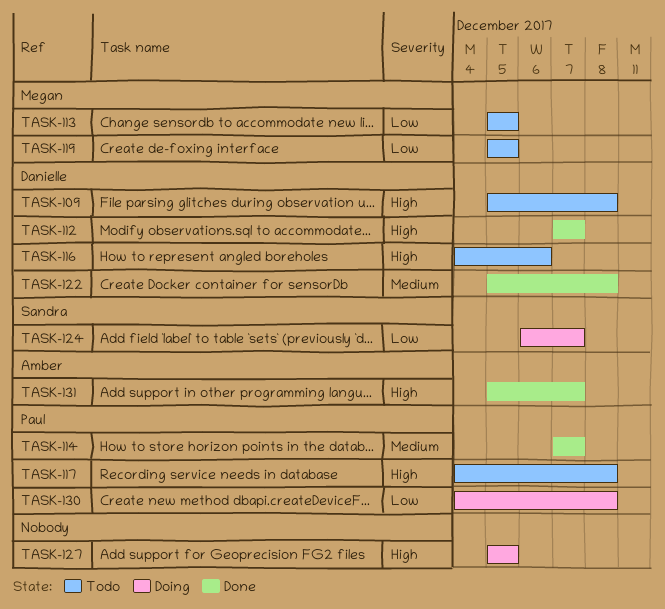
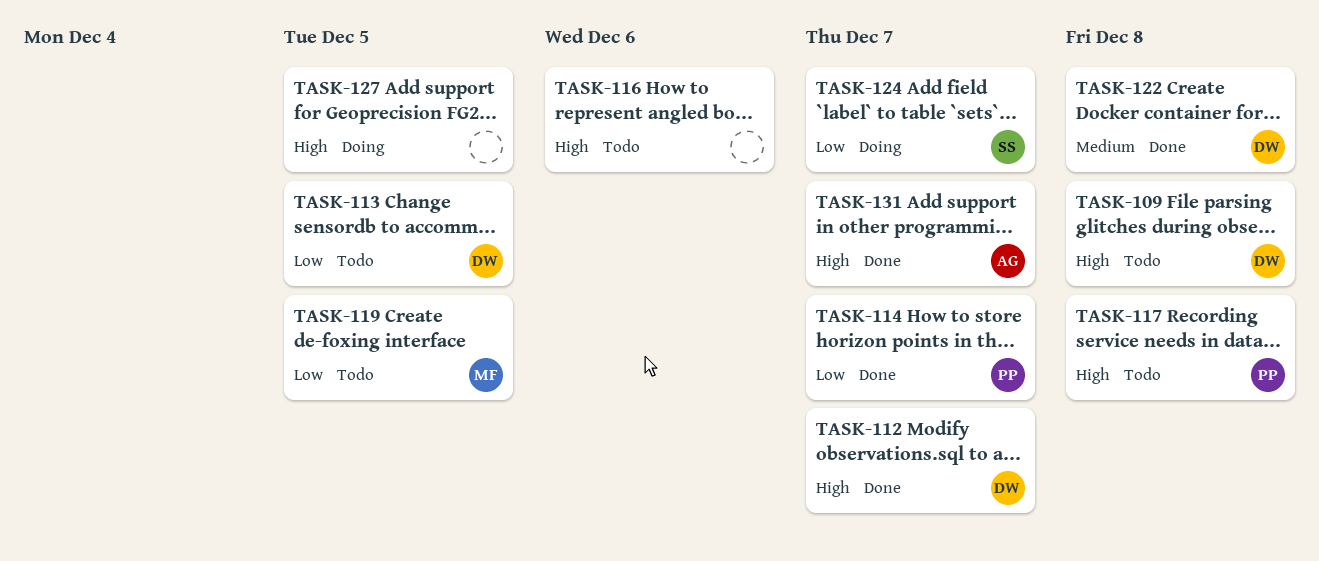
TASK-113, owner: Megan -> Danielle
TASK-114, priority: Medium -> Low
TASK-116, owner: Danielle -> none
TASK-130: present -> none

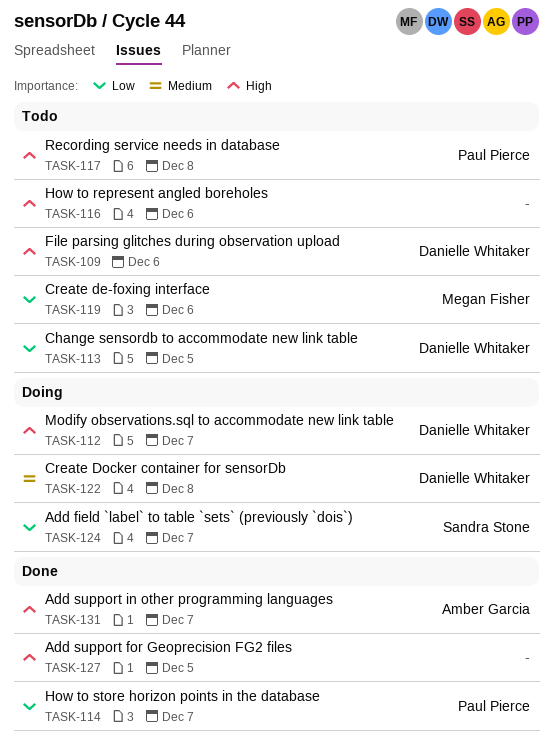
TASK-109, due: Dec 8 -> Dec 6
TASK-112, status: Done -> Doing
TASK-119, due: Dec 5 -> Dec 6
TASK-122, status: Done -> Doing
TASK-127, status: Doing -> Done

